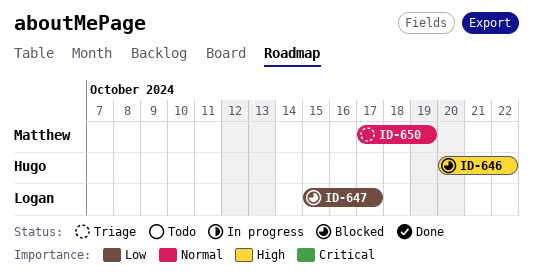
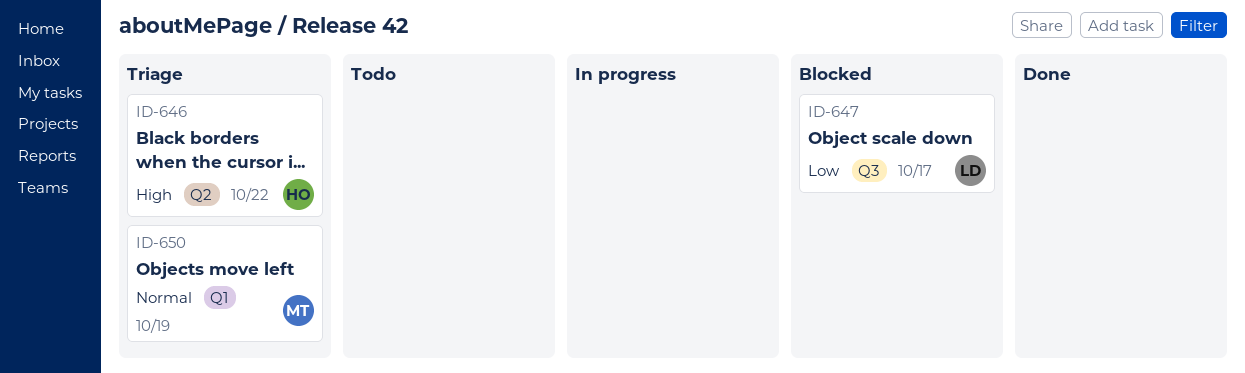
ID-646, status: Blocked -> Triage

